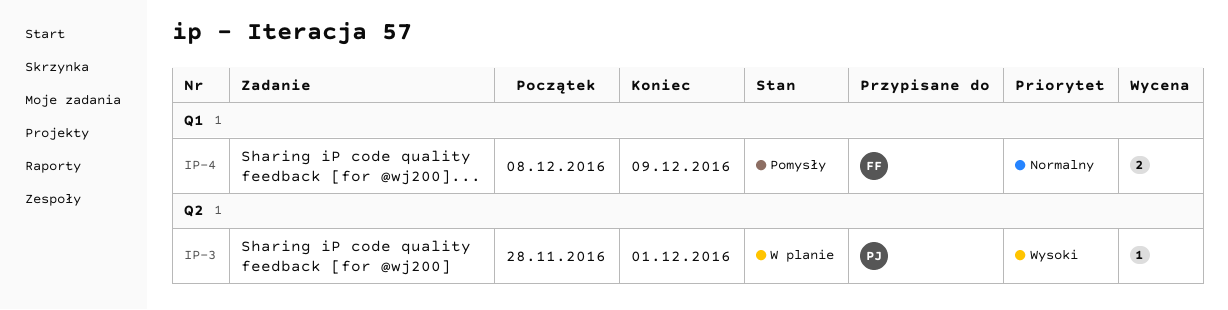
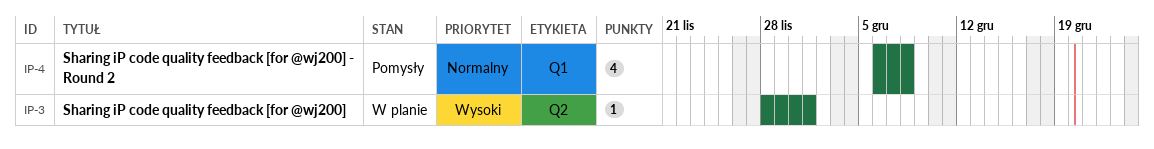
IP-4, estimate: 2 -> 4
IP-4, start: Dec 8 -> Dec 6
IP-4, due: Dec 9 -> Dec 8

